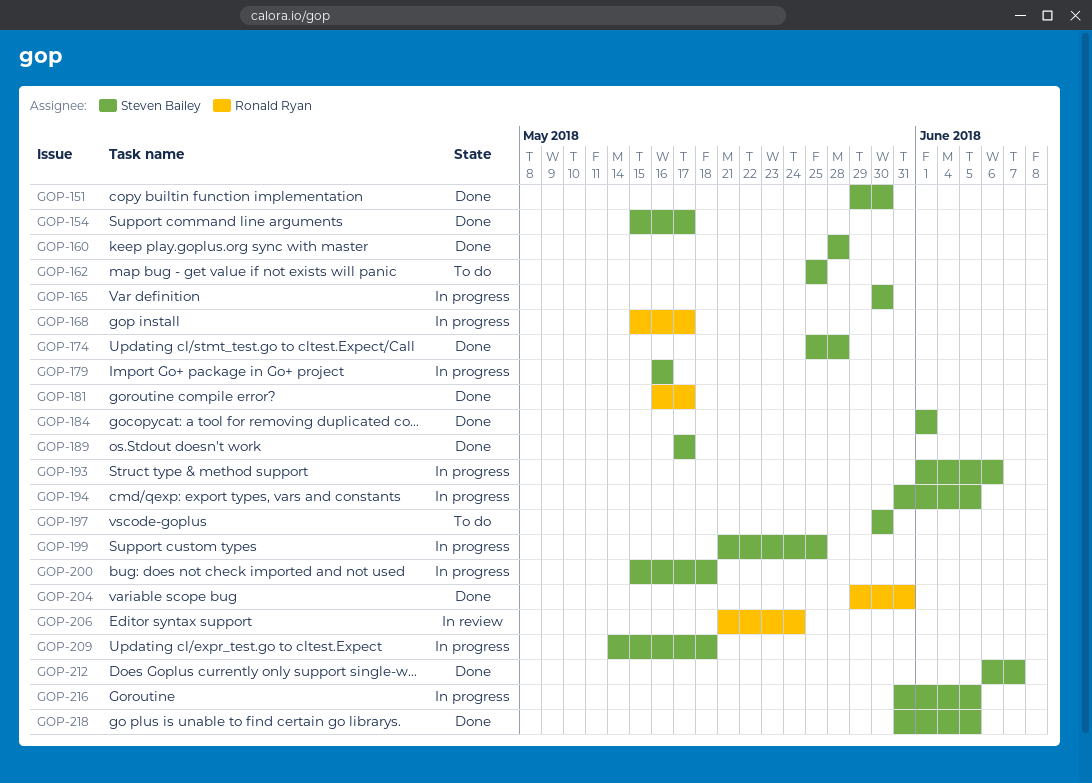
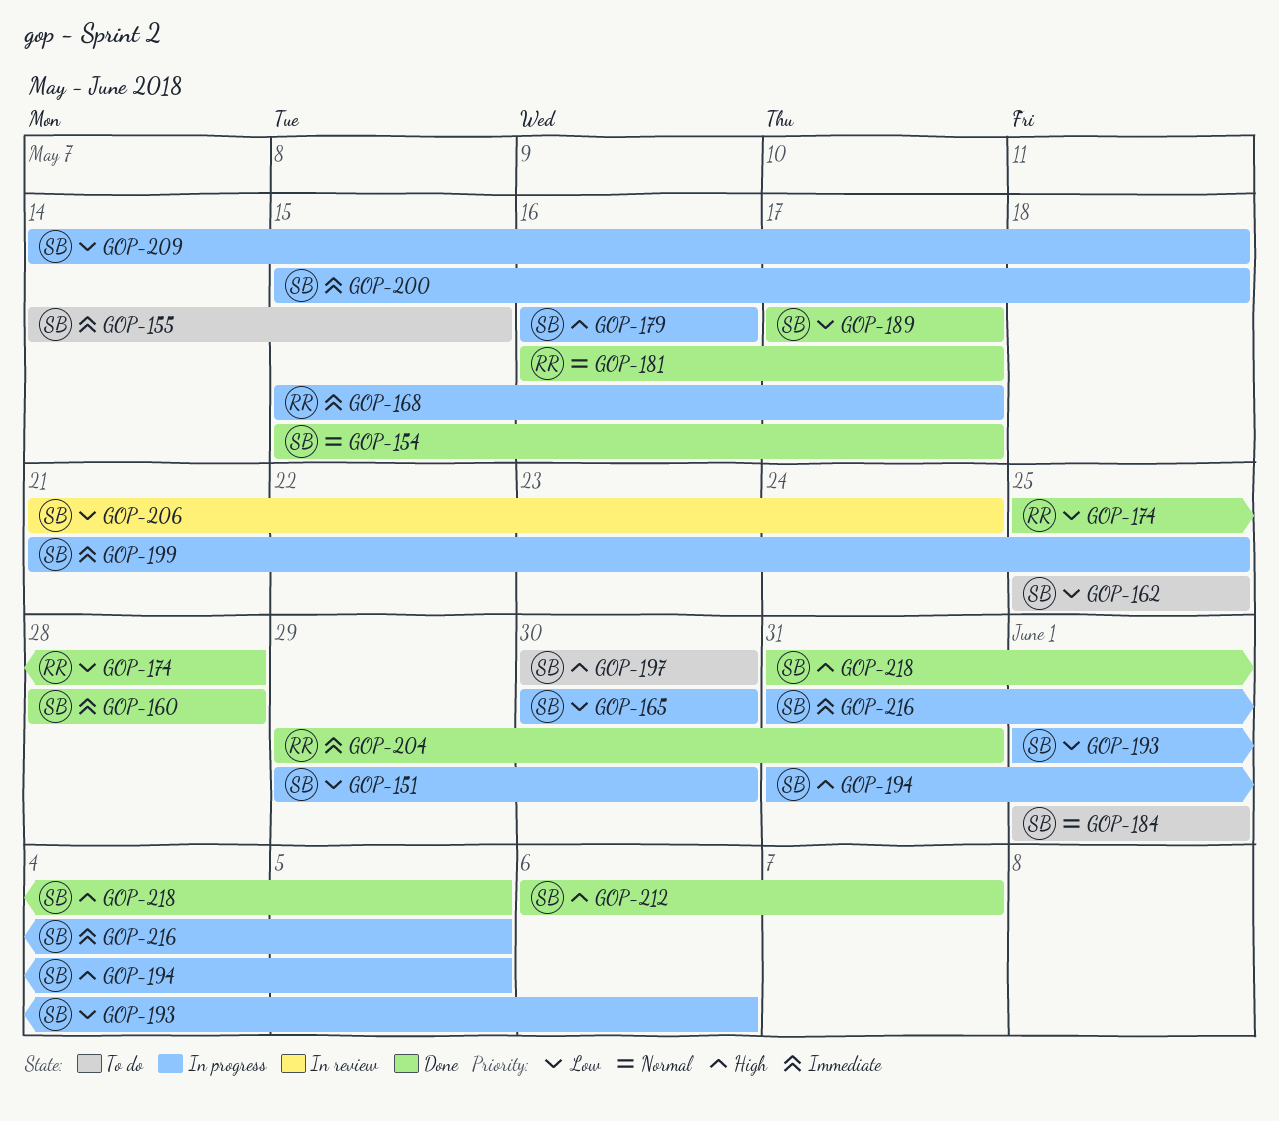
GOP-151, status: Done -> In progress
GOP-155: none -> present
GOP-174, owner: Steven Bailey -> Ronald Ryan
GOP-184, status: Done -> To do
GOP-206, owner: Ronald Ryan -> Steven Bailey

